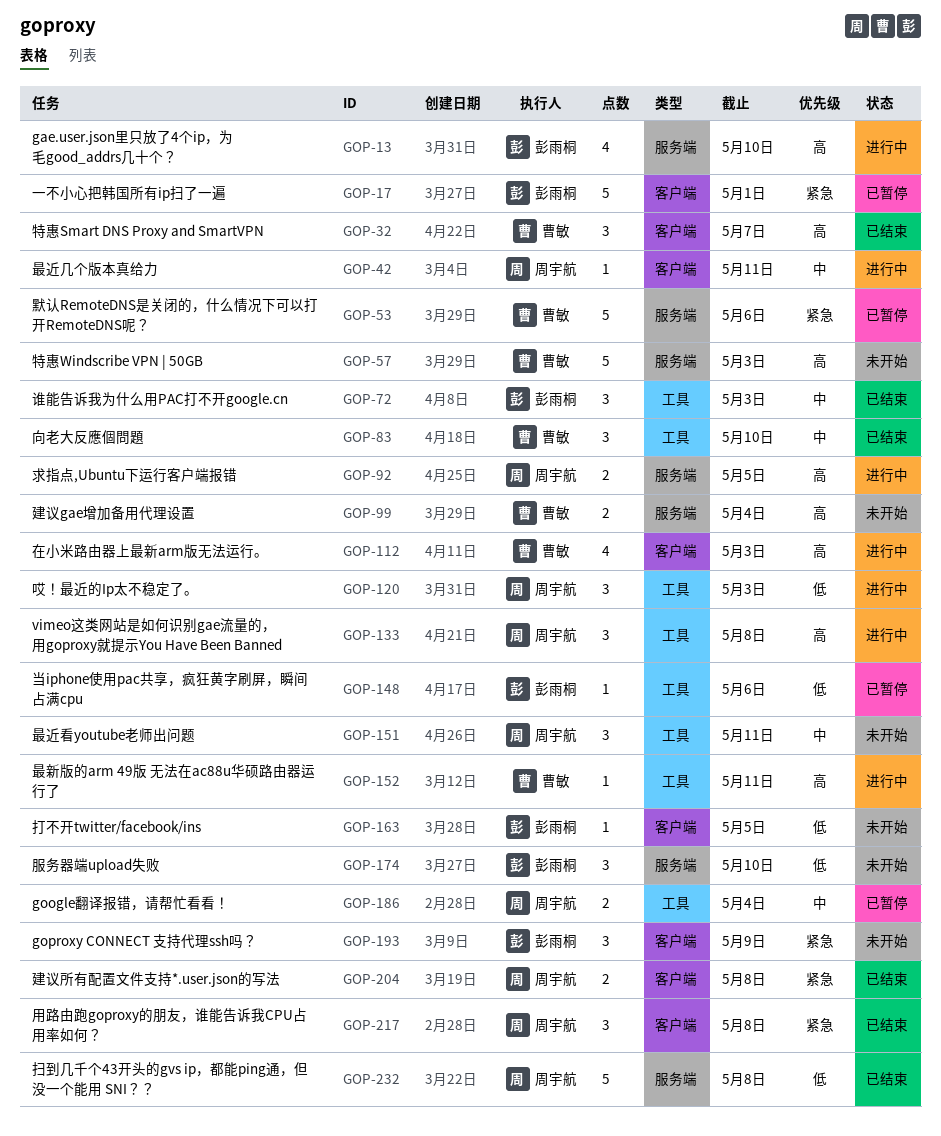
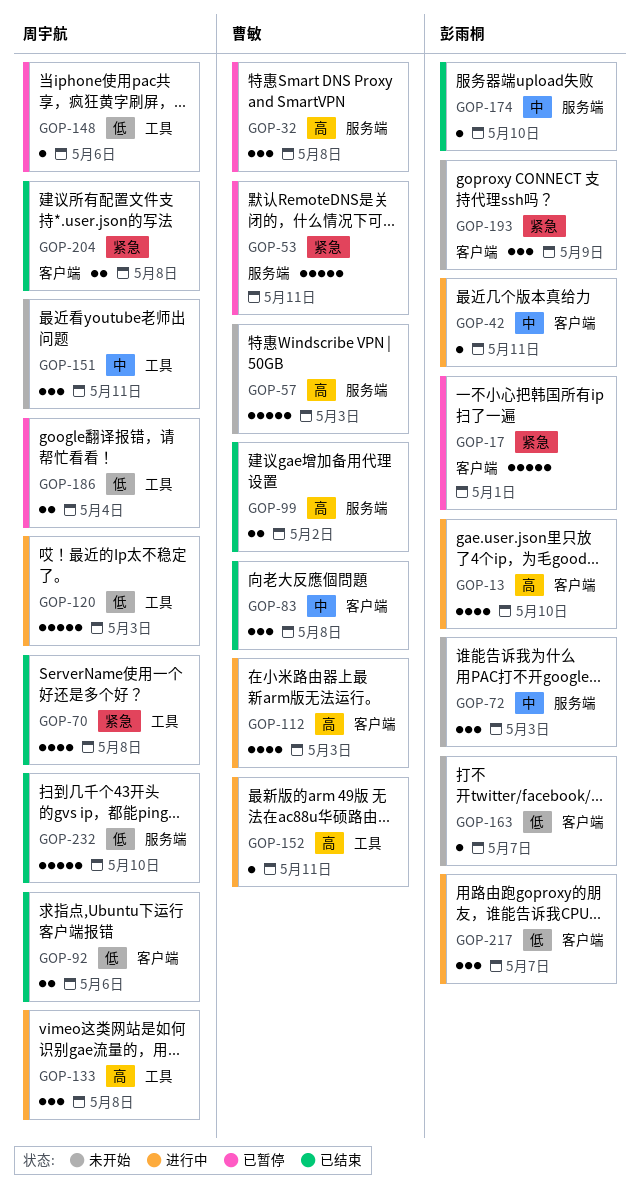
GOP-13, label: 服务端 -> 客户端
GOP-32, status: 已结束 -> 已暂停
GOP-32, label: 客户端 -> 服务端
GOP-32, due: May 7 -> May 8
GOP-42, owner: 周宇航 -> 彭雨桐
GOP-53, due: May 6 -> May 11
GOP-70: none -> present
GOP-72, status: 已结束 -> 未开始
GOP-72, label: 工具 -> 服务端
GOP-83, label: 工具 -> 客户端
GOP-83, due: May 10 -> May 8
GOP-92, status: 进行中 -> 已结束
GOP-92, priority: 高 -> 低
GOP-92, label: 服务端 -> 客户端
GOP-92, due: May 5 -> May 6
GOP-99, status: 未开始 -> 已结束
GOP-99, due: May 4 -> May 2
GOP-120, estimate: 3 -> 5
GOP-148, owner: 彭雨桐 -> 周宇航
GOP-163, due: May 5 -> May 7
GOP-174, status: 未开始 -> 已结束
GOP-174, priority: 低 -> 中
GOP-174, estimate: 3 -> 1
GOP-186, priority: 中 -> 低
GOP-217, status: 已结束 -> 进行中
GOP-217, owner: 周宇航 -> 彭雨桐
GOP-217, priority: 紧急 -> 低
GOP-217, due: May 8 -> May 7
GOP-232, due: May 8 -> May 10

